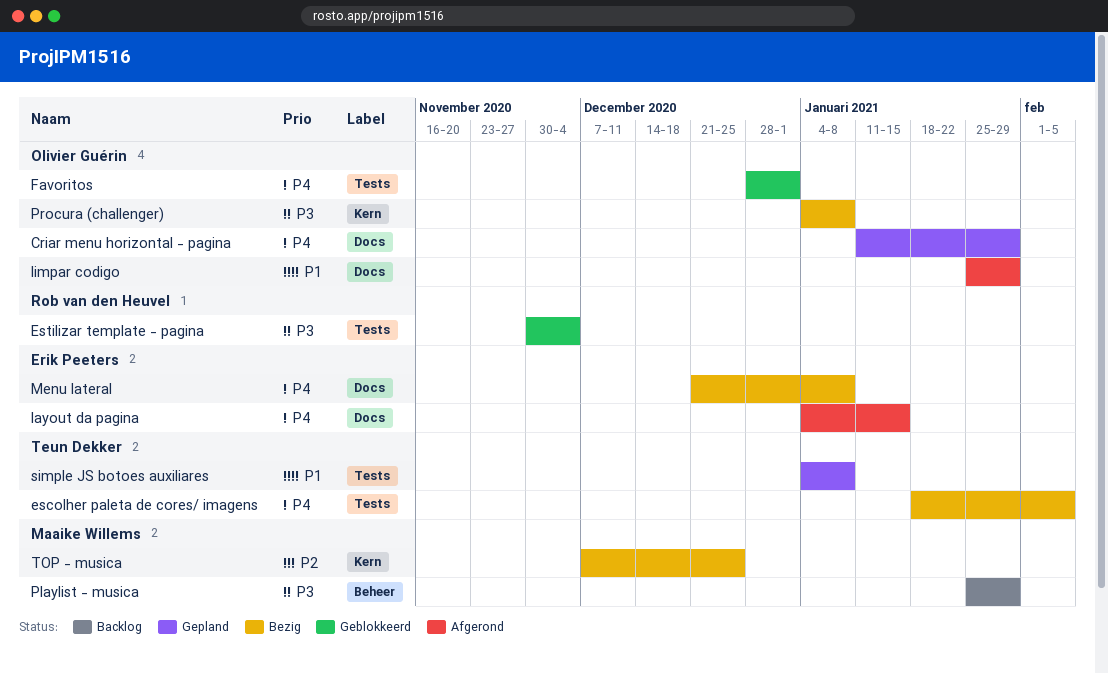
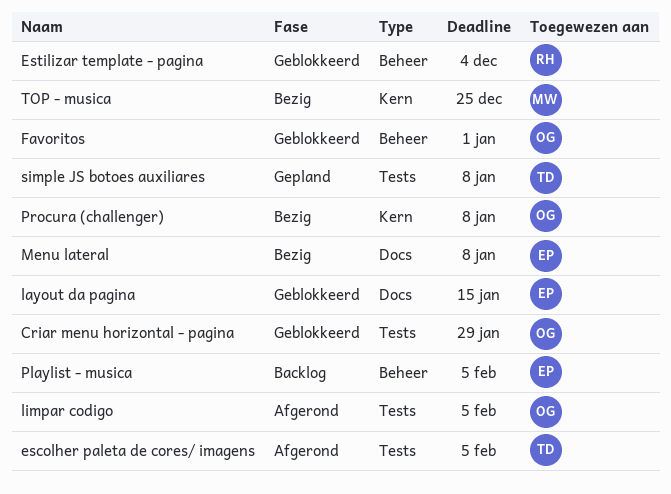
Criar menu horizontal - pagina, status: Gepland -> Geblokkeerd
Criar menu horizontal - pagina, label: Docs -> Tests
escolher paleta de cores/ imagens, status: Bezig -> Afgerond
Estilizar template - pagina, label: Tests -> Beheer
Favoritos, label: Tests -> Beheer
layout da pagina, status: Afgerond -> Geblokkeerd
limpar codigo, label: Docs -> Tests
limpar codigo, due: Jan 29 -> Feb 5
Playlist - musica, owner: Maaike Willems -> Erik Peeters
Playlist - musica, due: Jan 29 -> Feb 5

